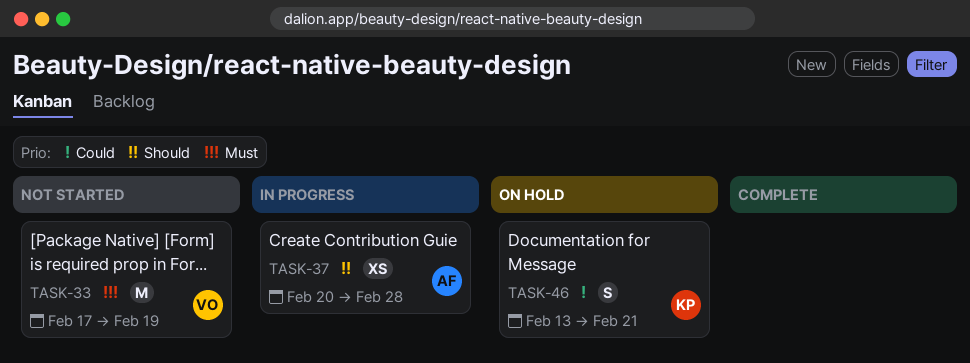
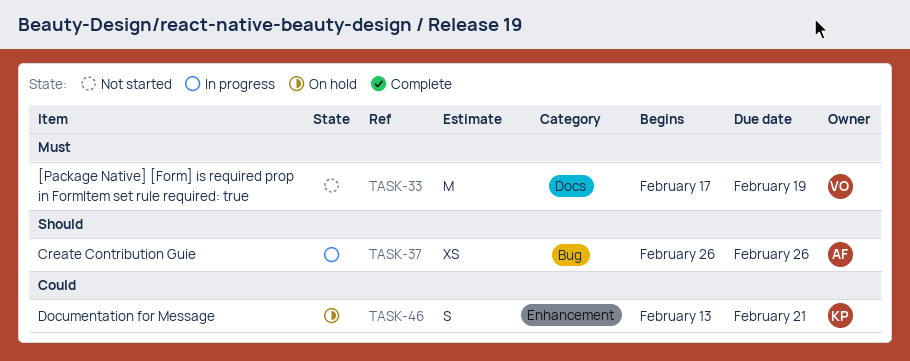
TASK-37, start: Feb 20 -> Feb 26
TASK-37, due: Feb 28 -> Feb 26

